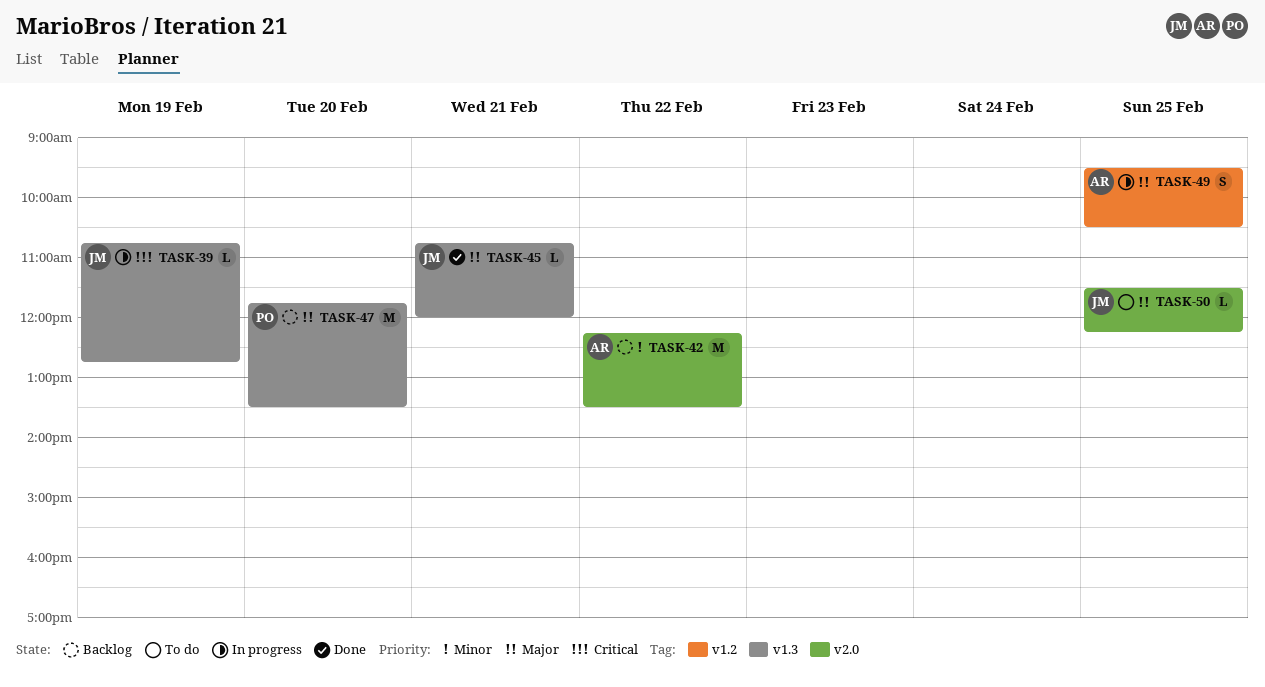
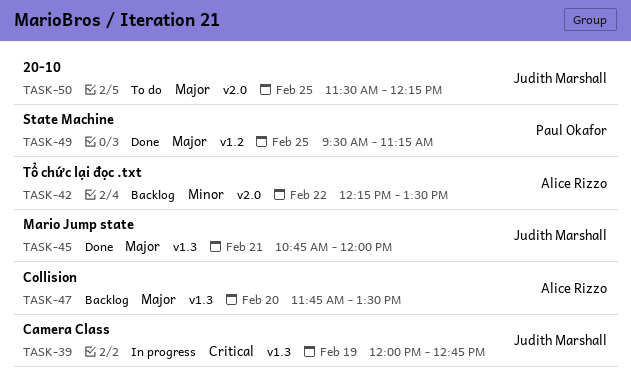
TASK-39, begins: 10:45 -> 12:00
TASK-47, owner: Paul Okafor -> Alice Rizzo
TASK-49, status: In progress -> Done
TASK-49, owner: Alice Rizzo -> Paul Okafor
TASK-49, ends: 10:30 -> 11:15

